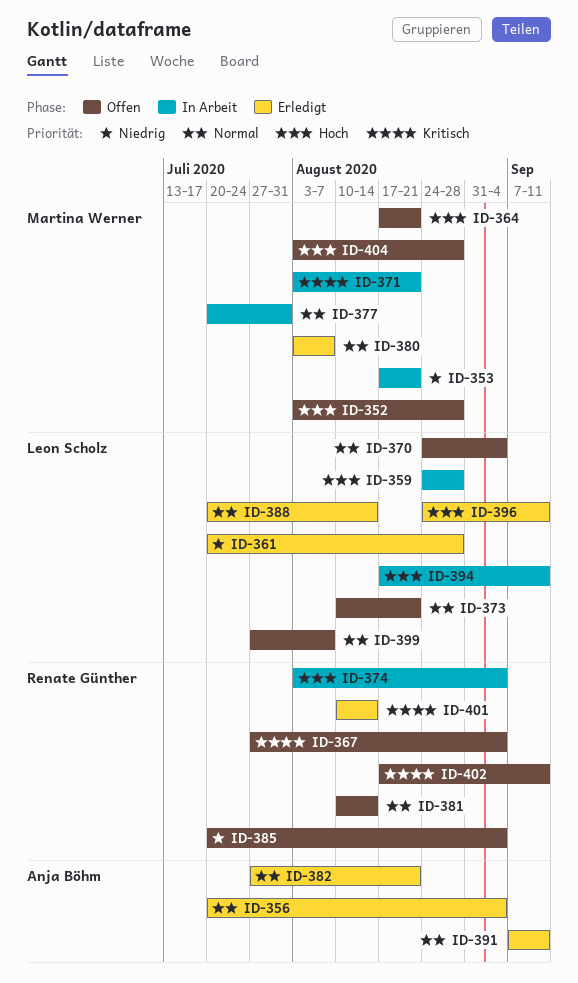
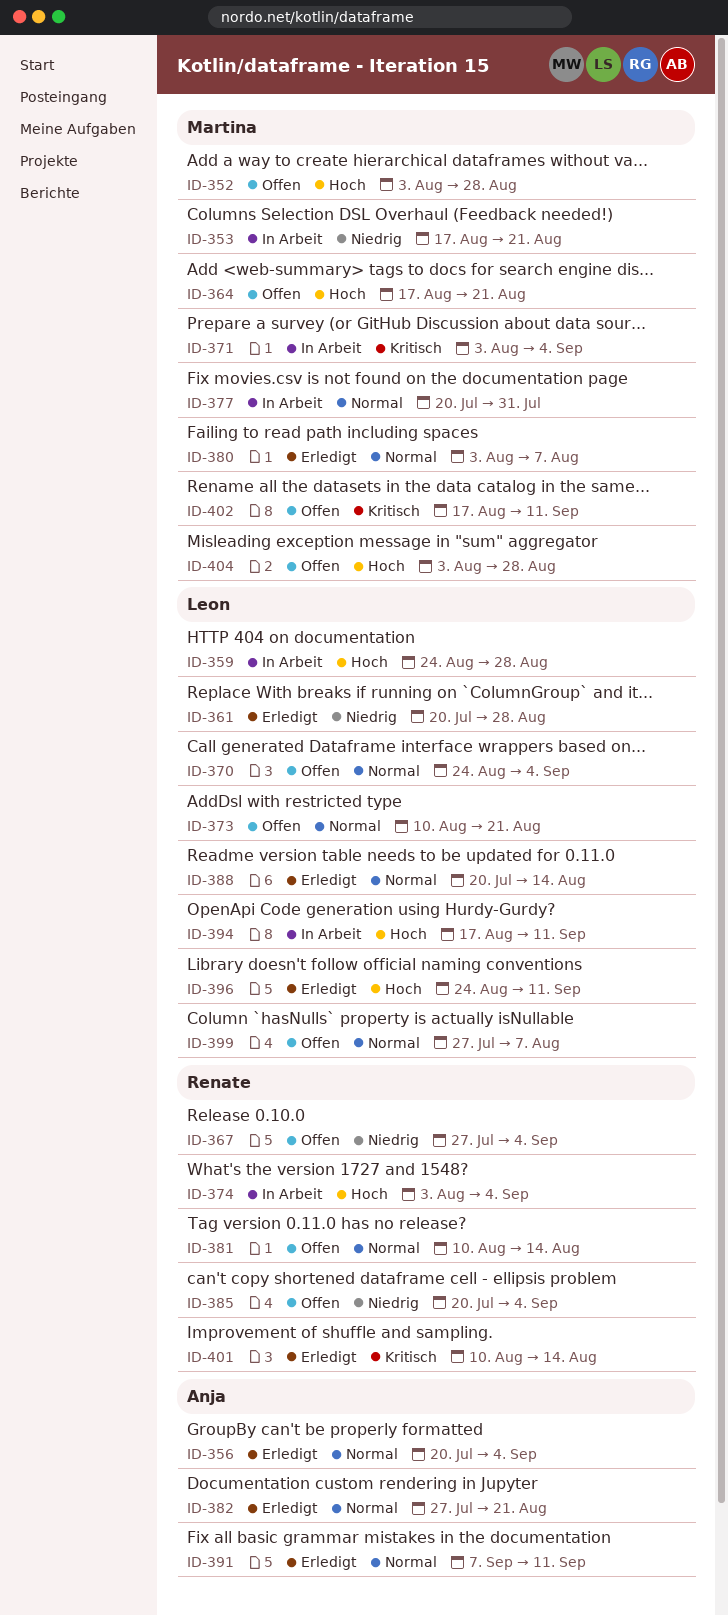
ID-367, priority: Kritisch -> Niedrig
ID-371, due: Aug 21 -> Sep 4
ID-402, owner: Renate Günther -> Martina Werner

